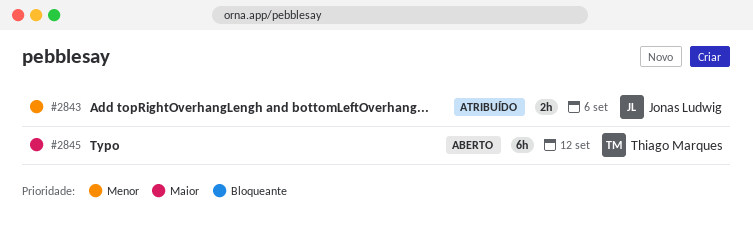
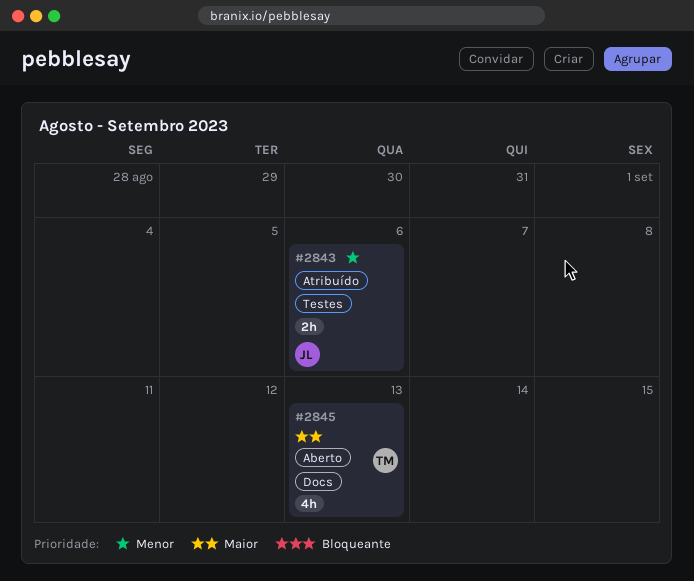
#2845, estimate: 6h -> 4h
#2845, due: Sep 12 -> Sep 13

